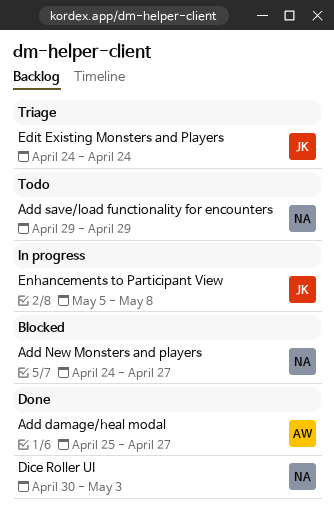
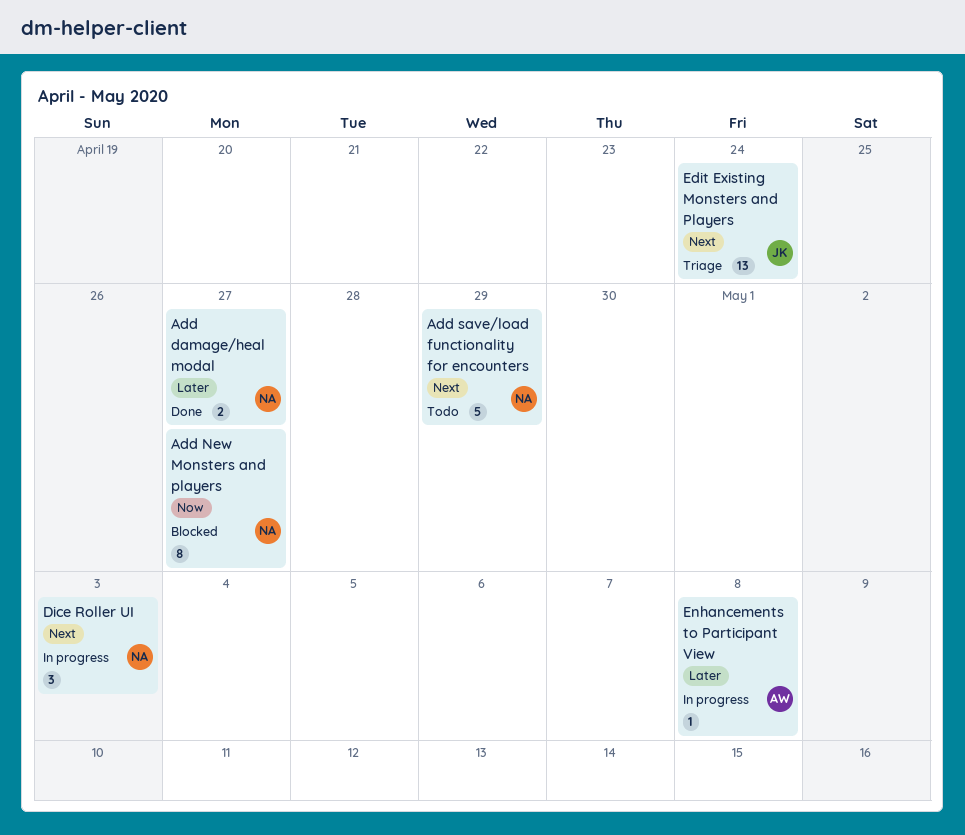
Add damage/heal modal, owner: AW -> NA
Dice Roller UI, status: Done -> In progress
Enhancements to Participant View, owner: JK -> AW

